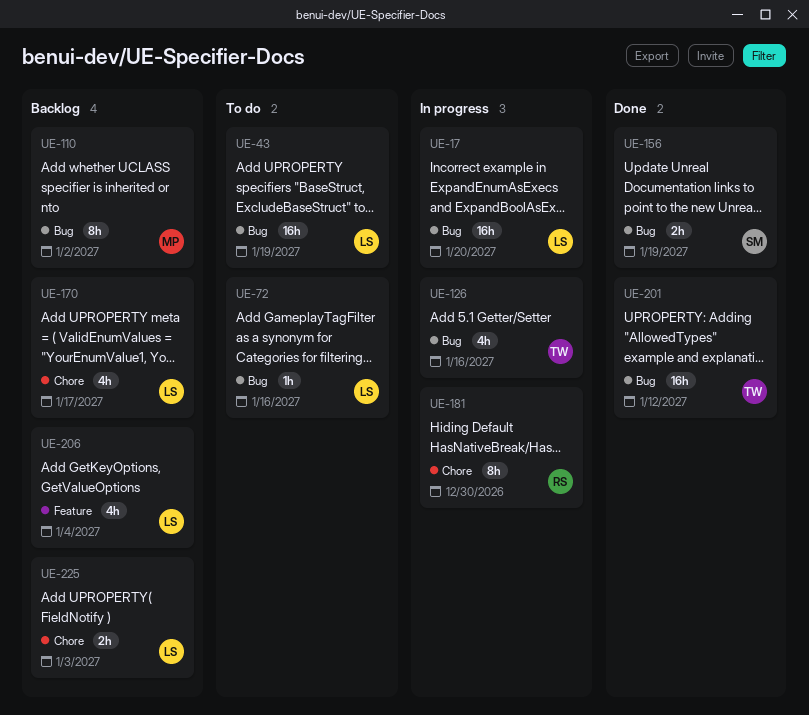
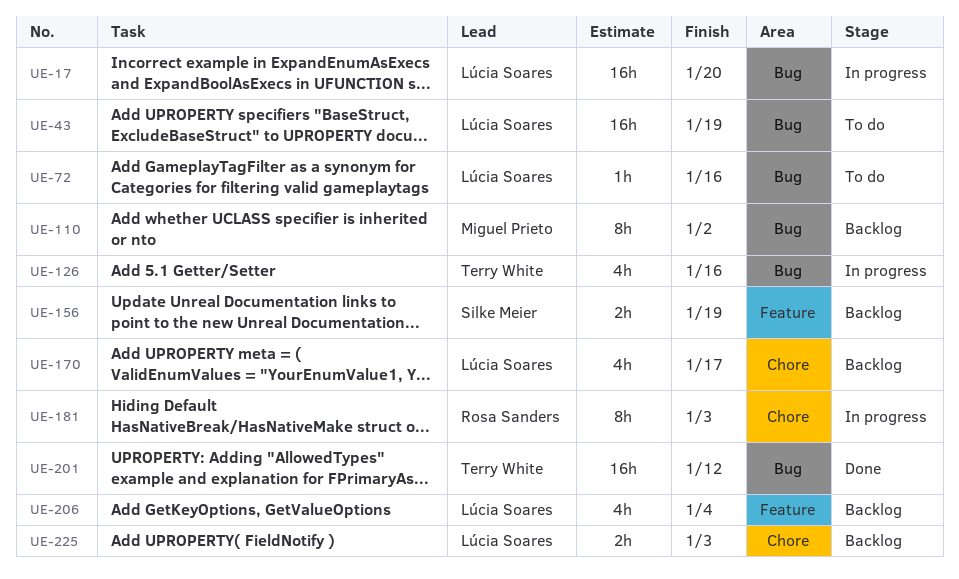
UE-156, status: Done -> Backlog
UE-156, label: Bug -> Feature
UE-181, due: Dec 30 -> Jan 3

